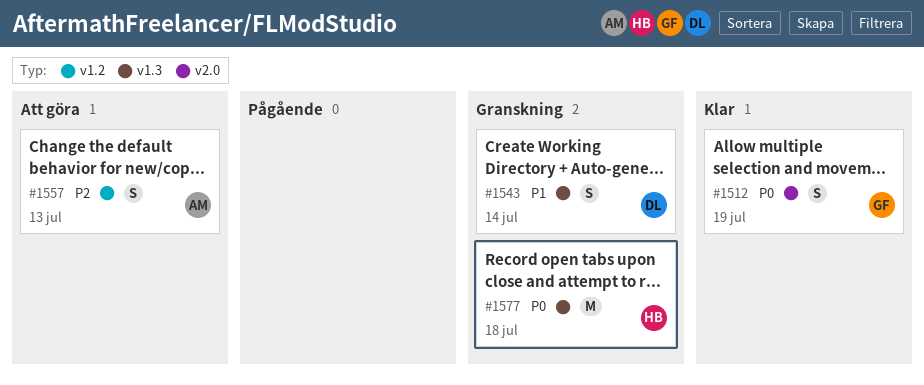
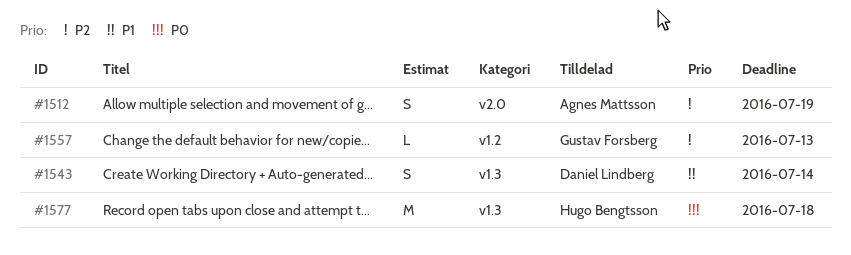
#1512, owner: Gustav Forsberg -> Agnes Mattsson
#1512, priority: P0 -> P2
#1557, owner: Agnes Mattsson -> Gustav Forsberg
#1557, estimate: S -> L

